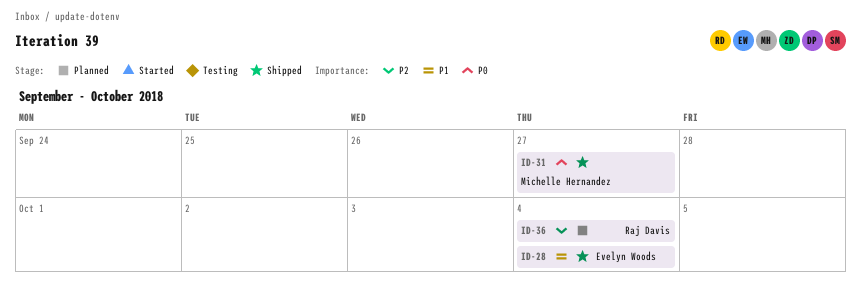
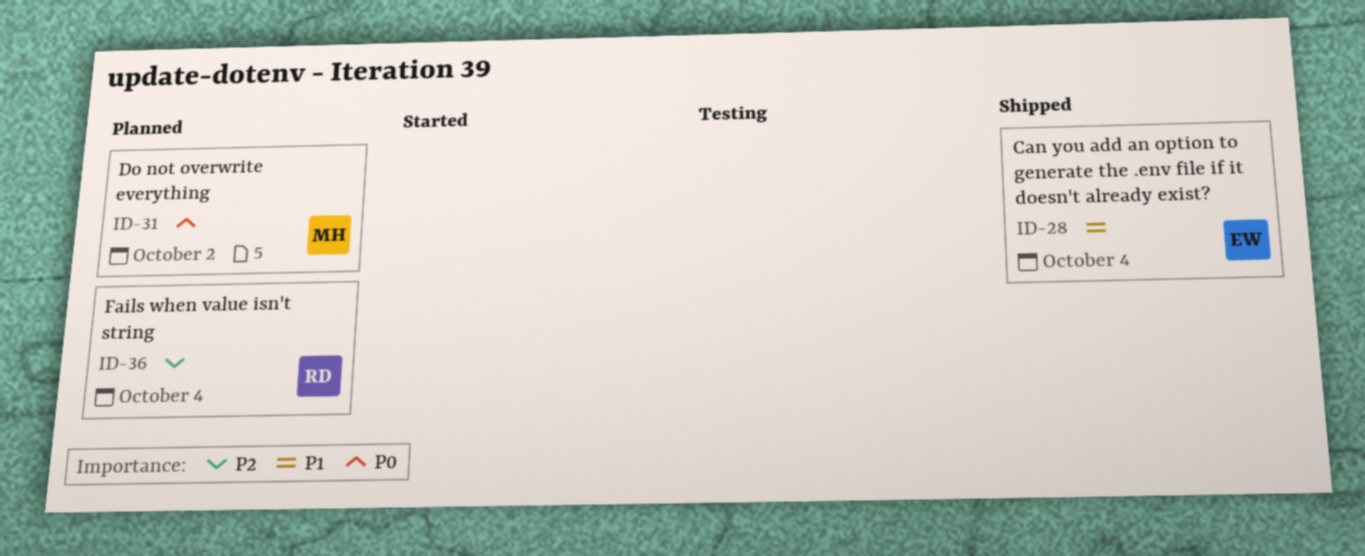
ID-31, status: Shipped -> Planned
ID-31, due: Sep 27 -> Oct 2

